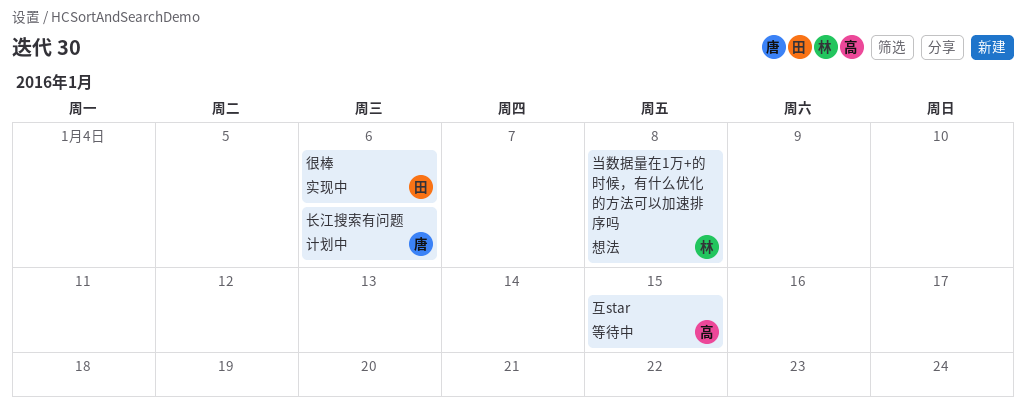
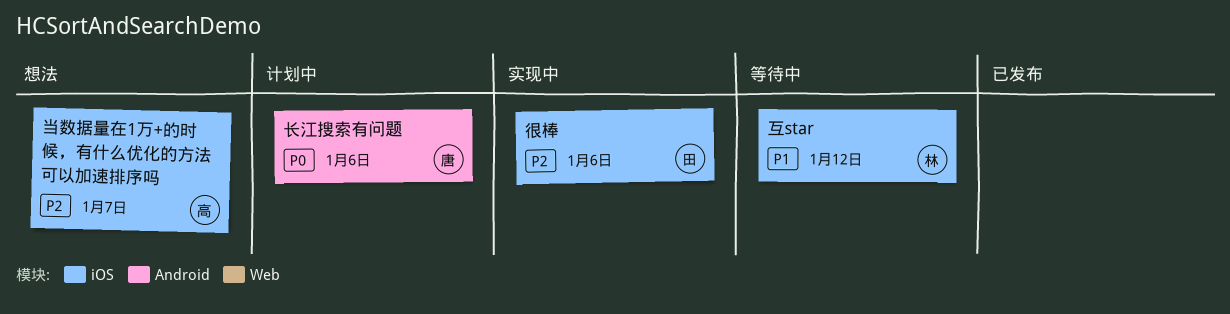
互star, owner: 高 -> 林
互star, due: Jan 15 -> Jan 12
当数据量在1万+的时候，有什么优化的方法可以加速排序吗, owner: 林 -> 高
当数据量在1万+的时候，有什么优化的方法可以加速排序吗, due: Jan 8 -> Jan 7

